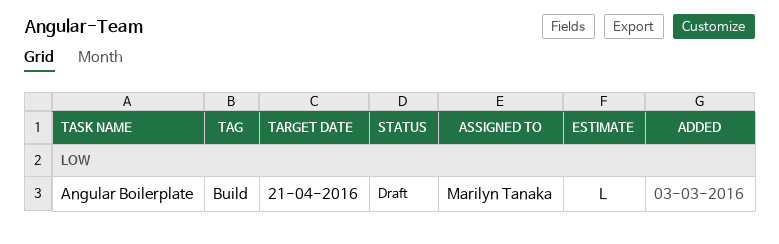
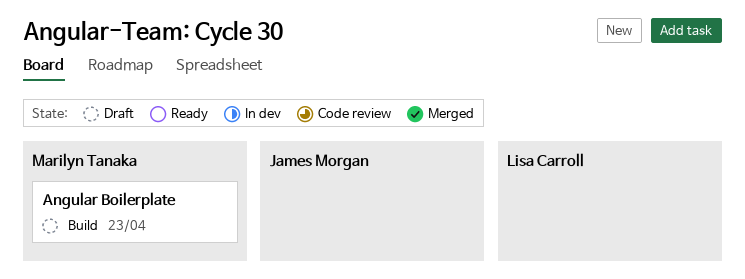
Angular Boilerplate, due: Apr 21 -> Apr 23

